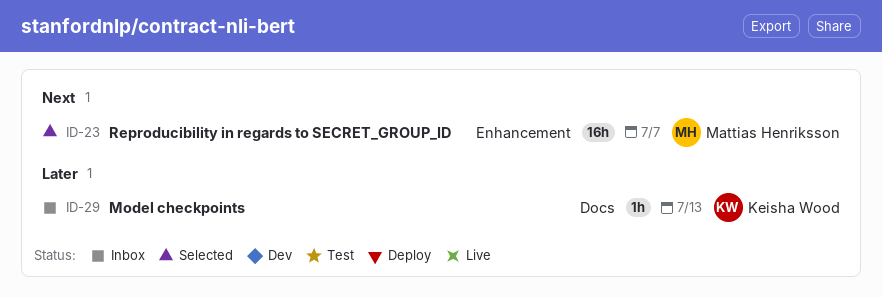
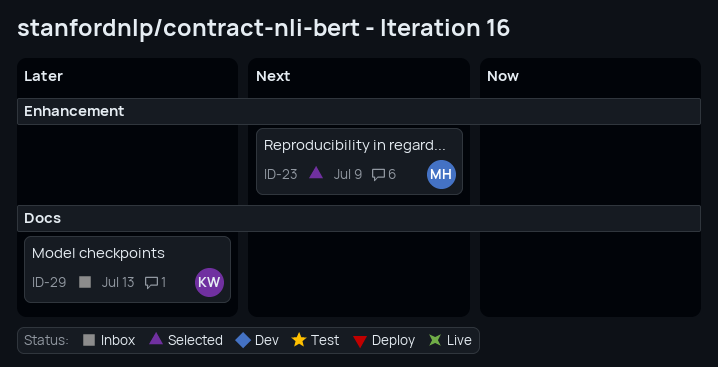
ID-23, due: Jul 7 -> Jul 9

